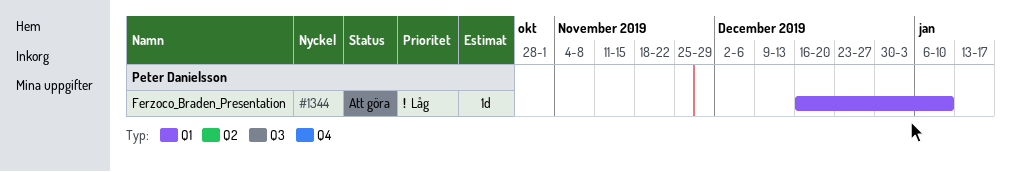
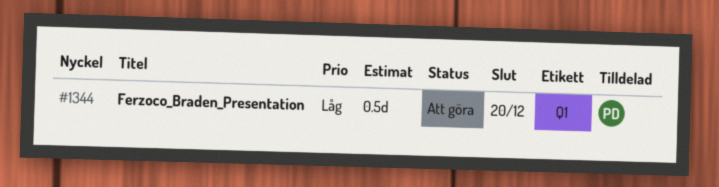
#1344, estimate: 1d -> 0.5d
#1344, due: Jan 10 -> Dec 20

